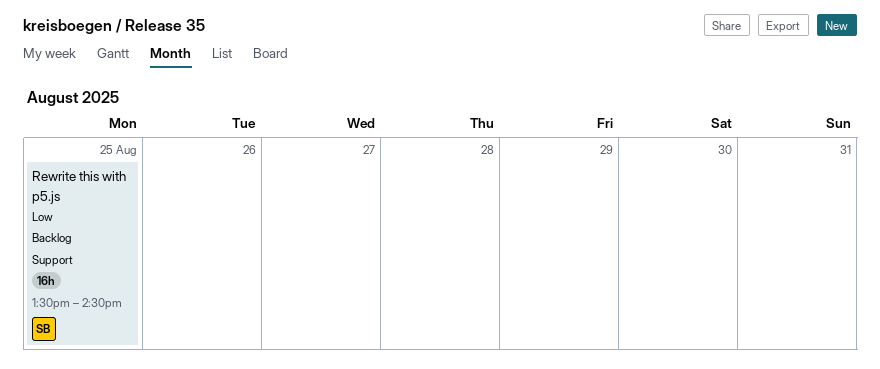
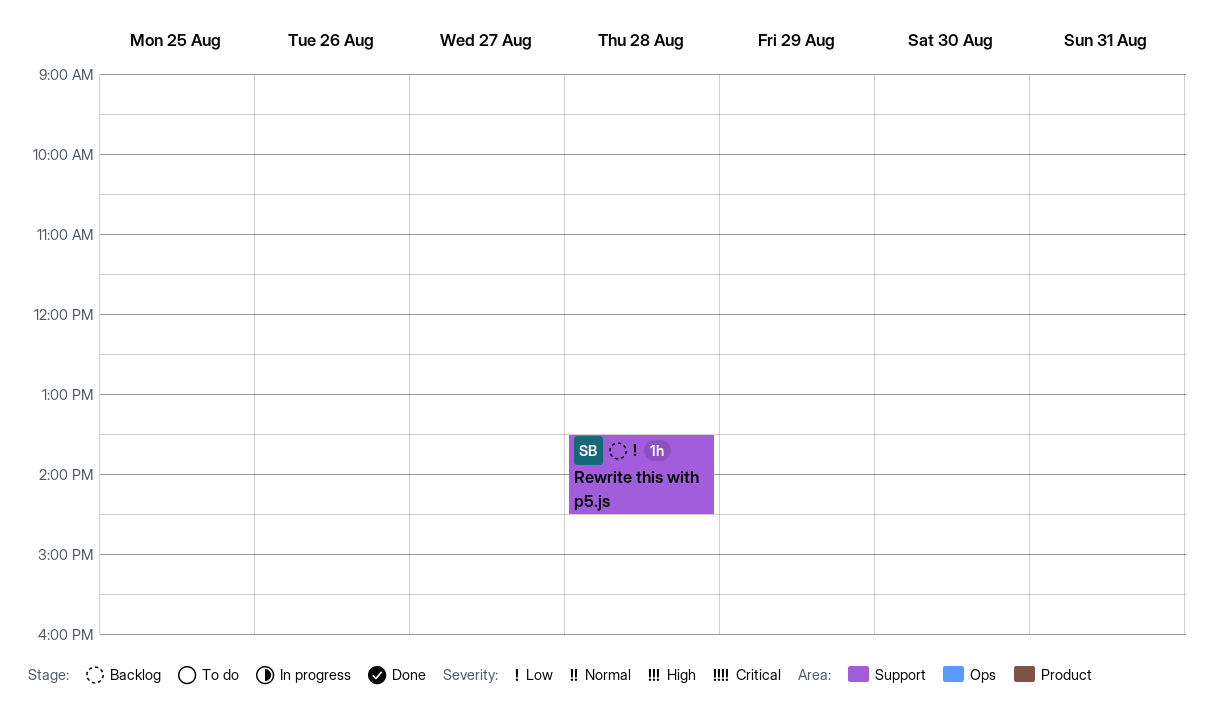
Rewrite this with p5.js, estimate: 16h -> 1h
Rewrite this with p5.js, day: Aug 25 -> Aug 28

